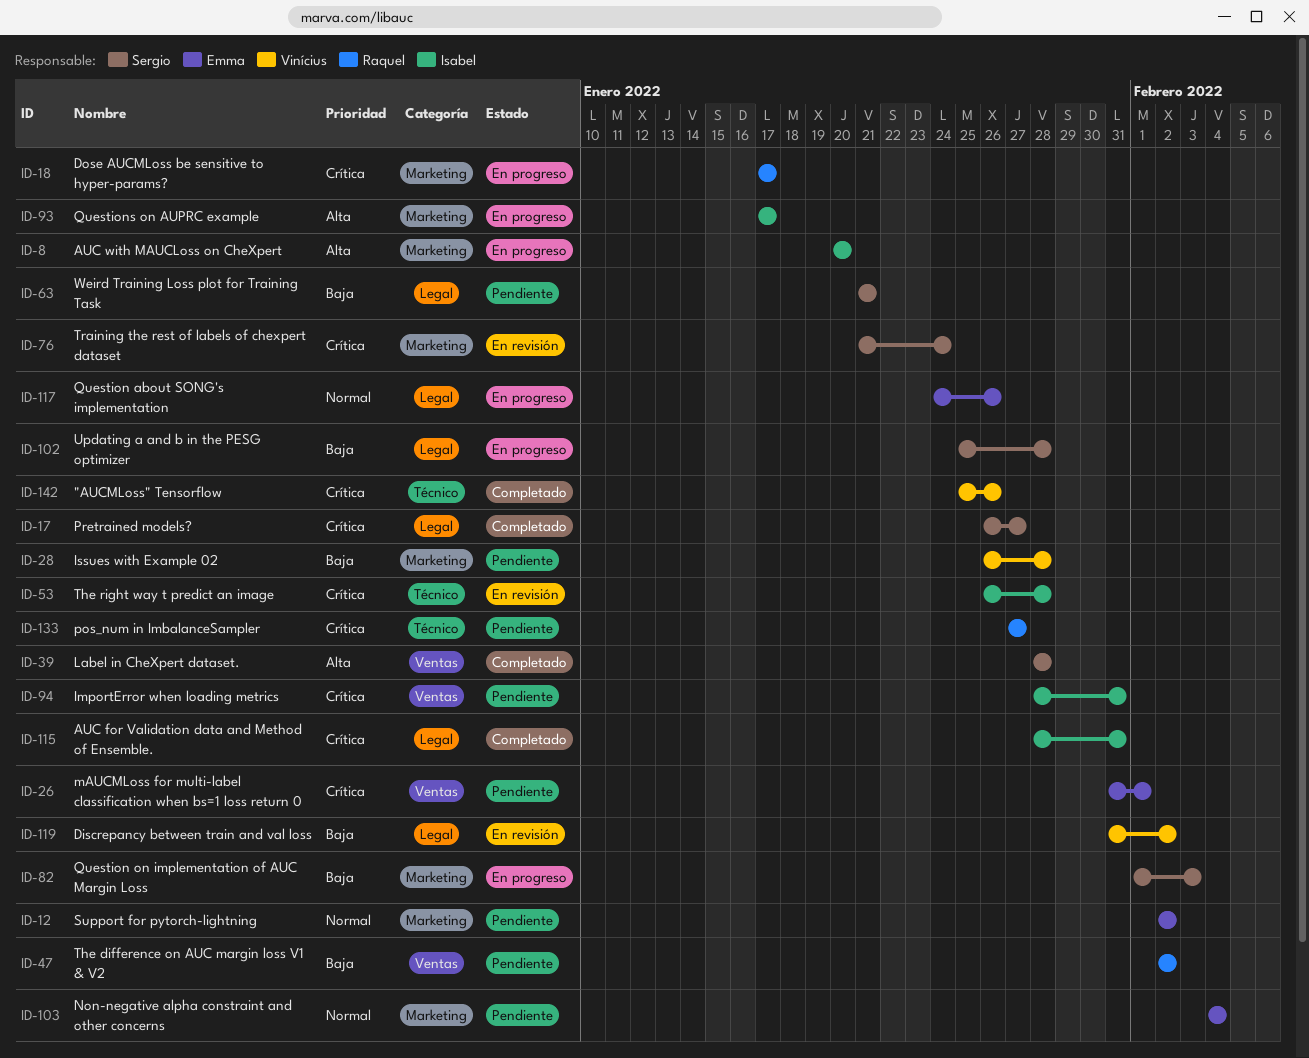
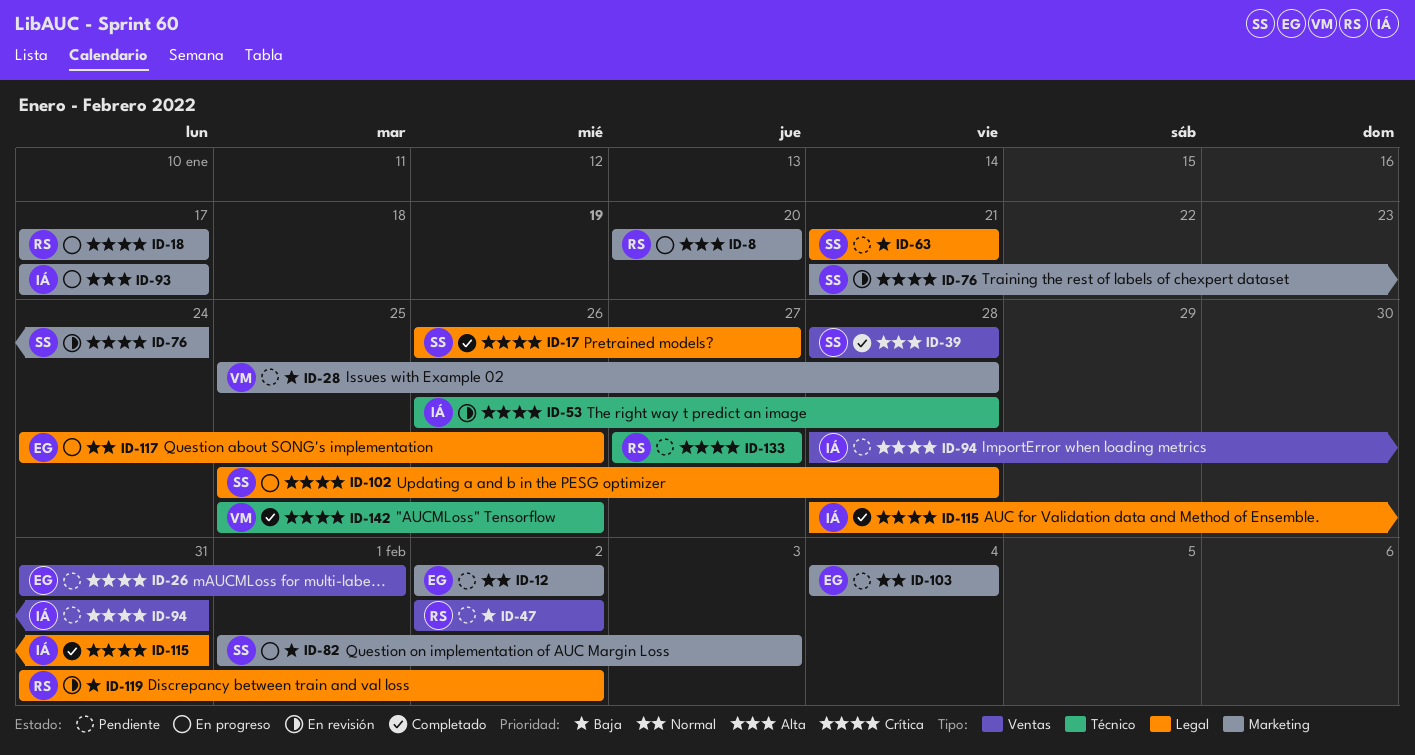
ID-8, owner: Isabel -> Raquel
ID-28, start: Jan 26 -> Jan 25
ID-102, priority: Baja -> Crítica
ID-119, owner: Vinícius -> Raquel

